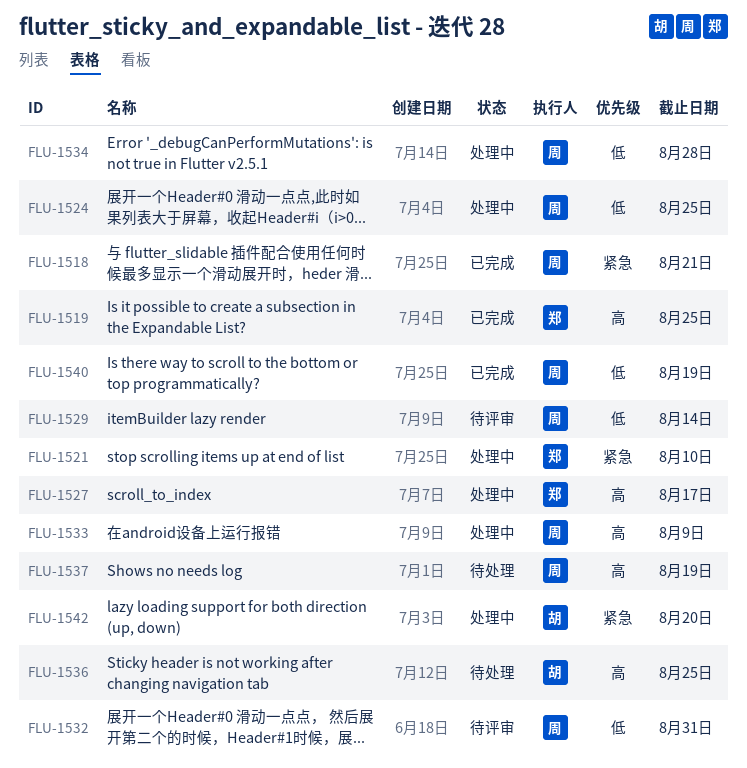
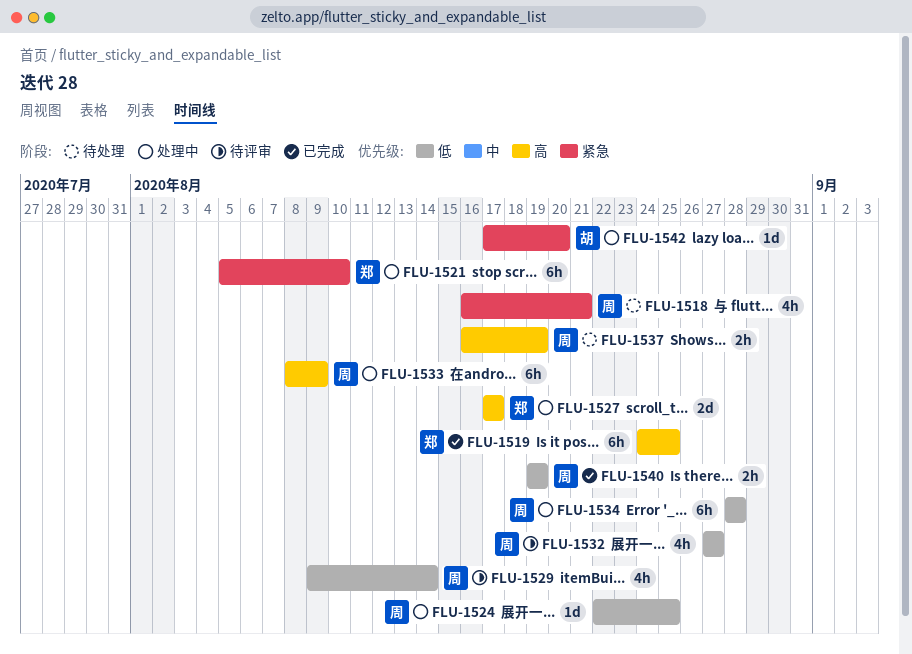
FLU-1518, status: 已完成 -> 待处理
FLU-1532, due: Aug 31 -> Aug 27
FLU-1536: present -> none

